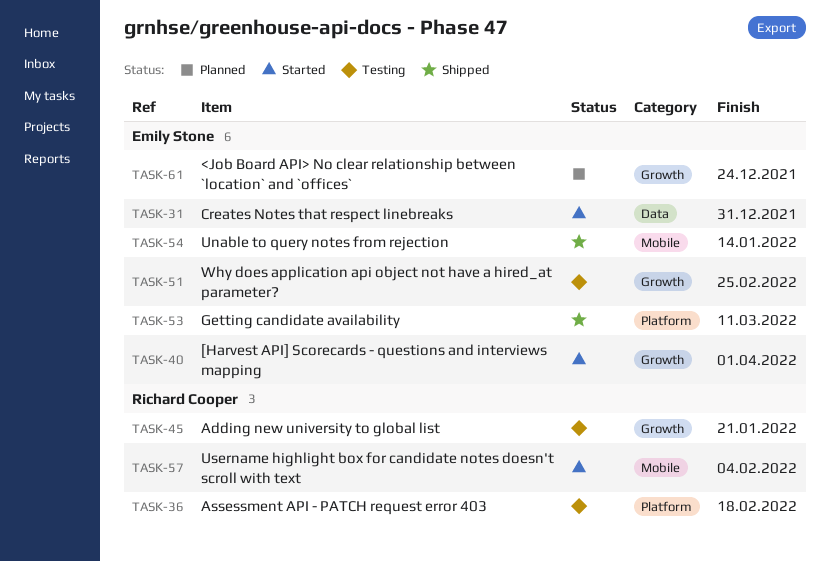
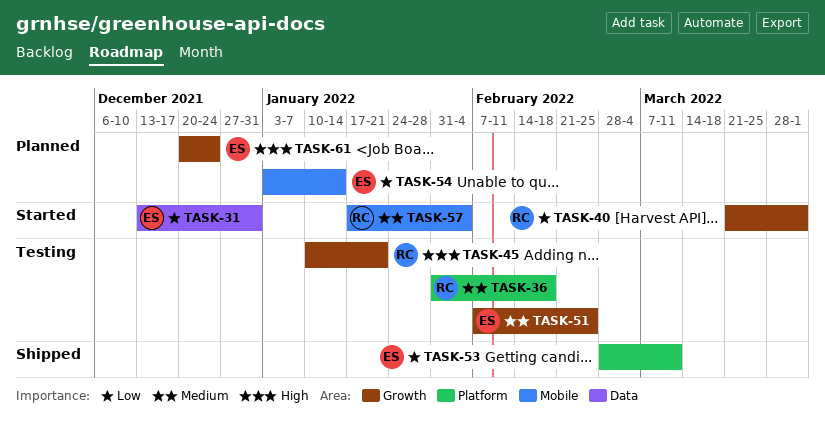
TASK-40, owner: Emily Stone -> Richard Cooper
TASK-54, status: Shipped -> Planned

